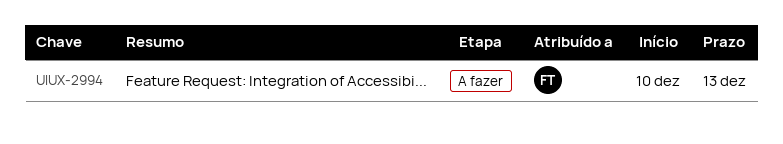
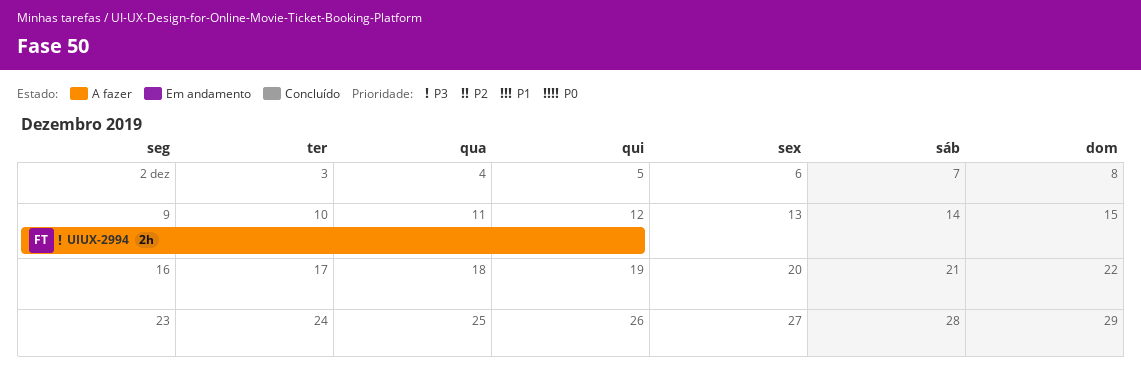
UIUX-2994, start: Dec 10 -> Dec 9
UIUX-2994, due: Dec 13 -> Dec 12

